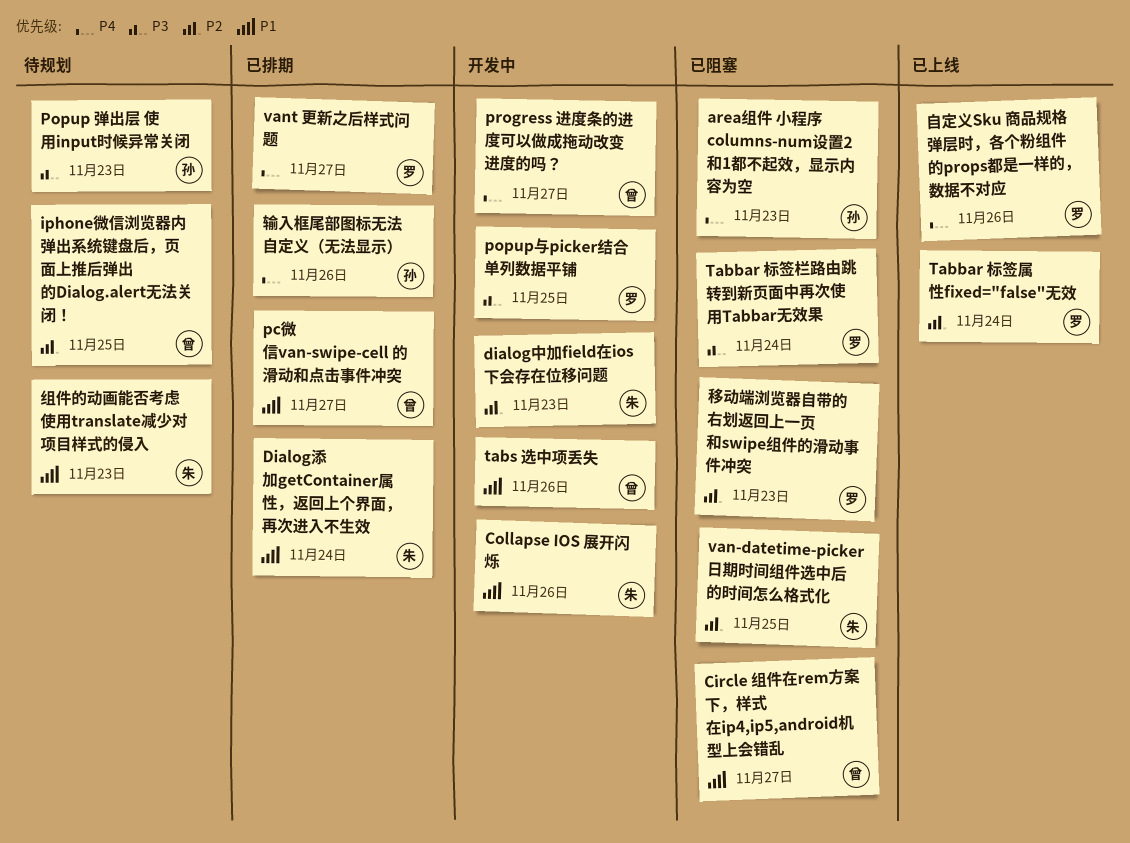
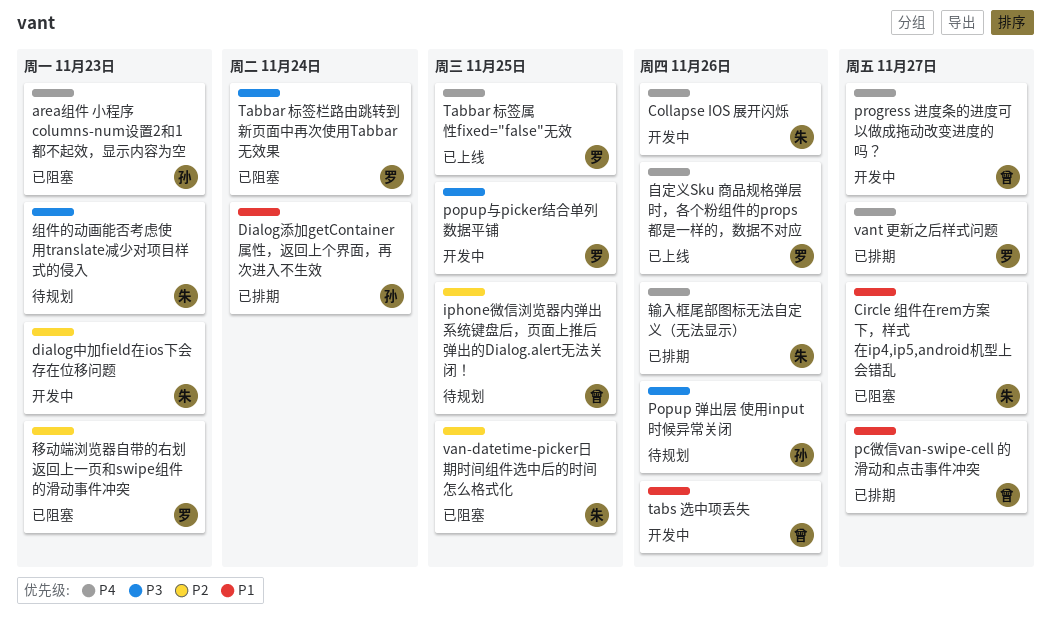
Circle 组件在rem方案下，样式在ip4,ip5,android机型上会错乱, owner: 曾 -> 朱
Collapse IOS 展开闪烁, priority: P1 -> P4
Dialog添加getContainer属性，返回上个界面，再次进入不生效, owner: 朱 -> 孙
Popup 弹出层 使用input时候异常关闭, due: Nov 23 -> Nov 26
Tabbar 标签属性fixed="false"无效, priority: P2 -> P4
Tabbar 标签属性fixed="false"无效, due: Nov 24 -> Nov 25
组件的动画能否考虑使用translate减少对项目样式的侵入, priority: P1 -> P3
输入框尾部图标无法自定义（无法显示）, owner: 孙 -> 朱

